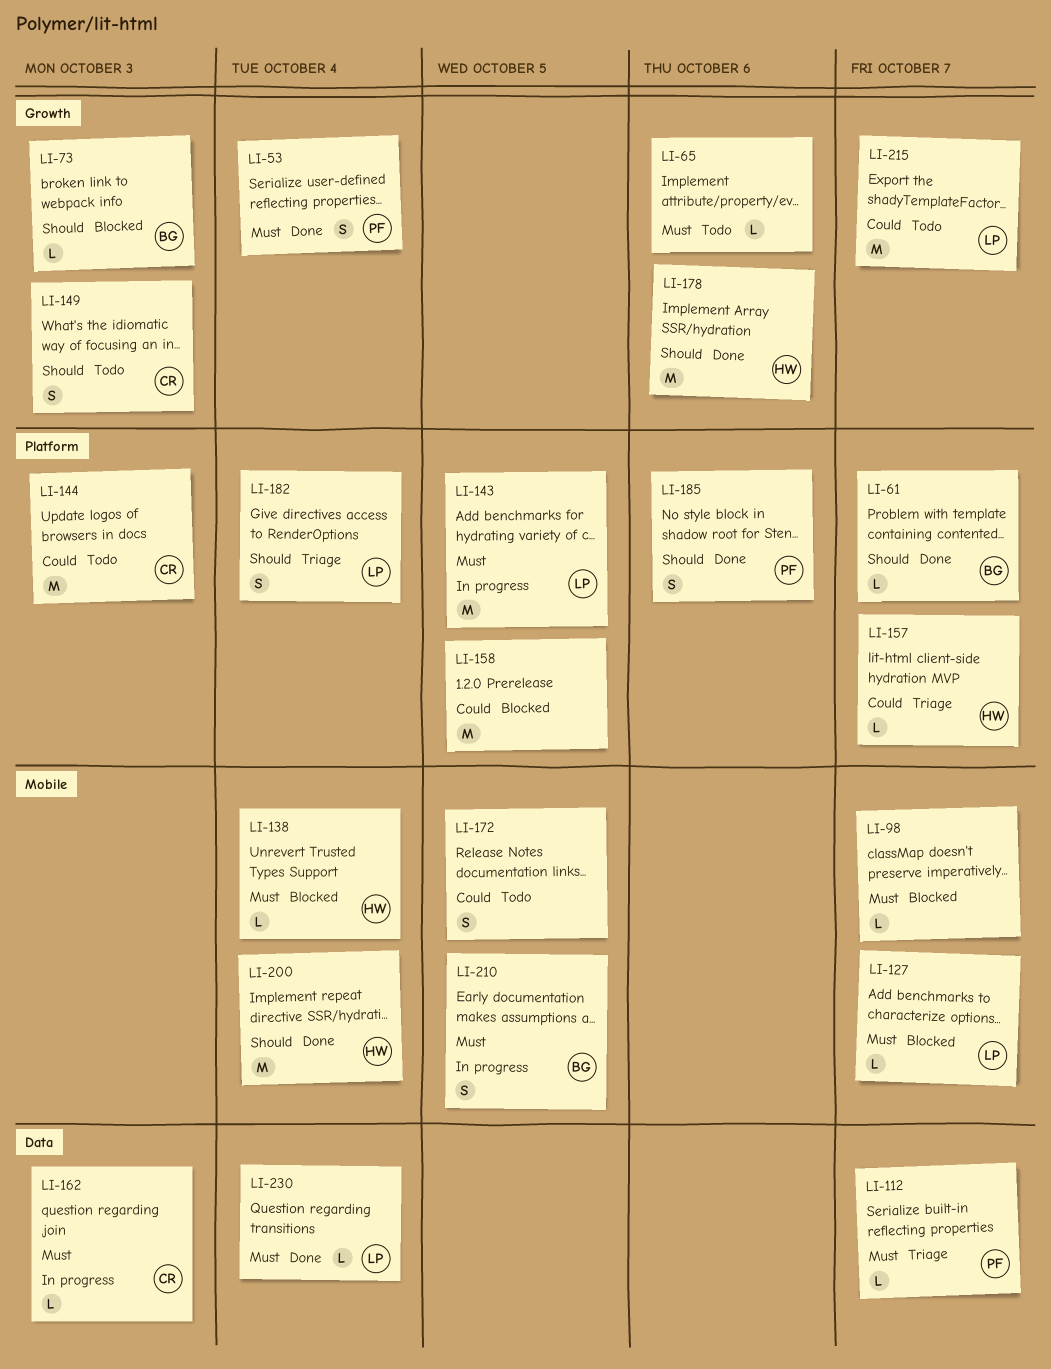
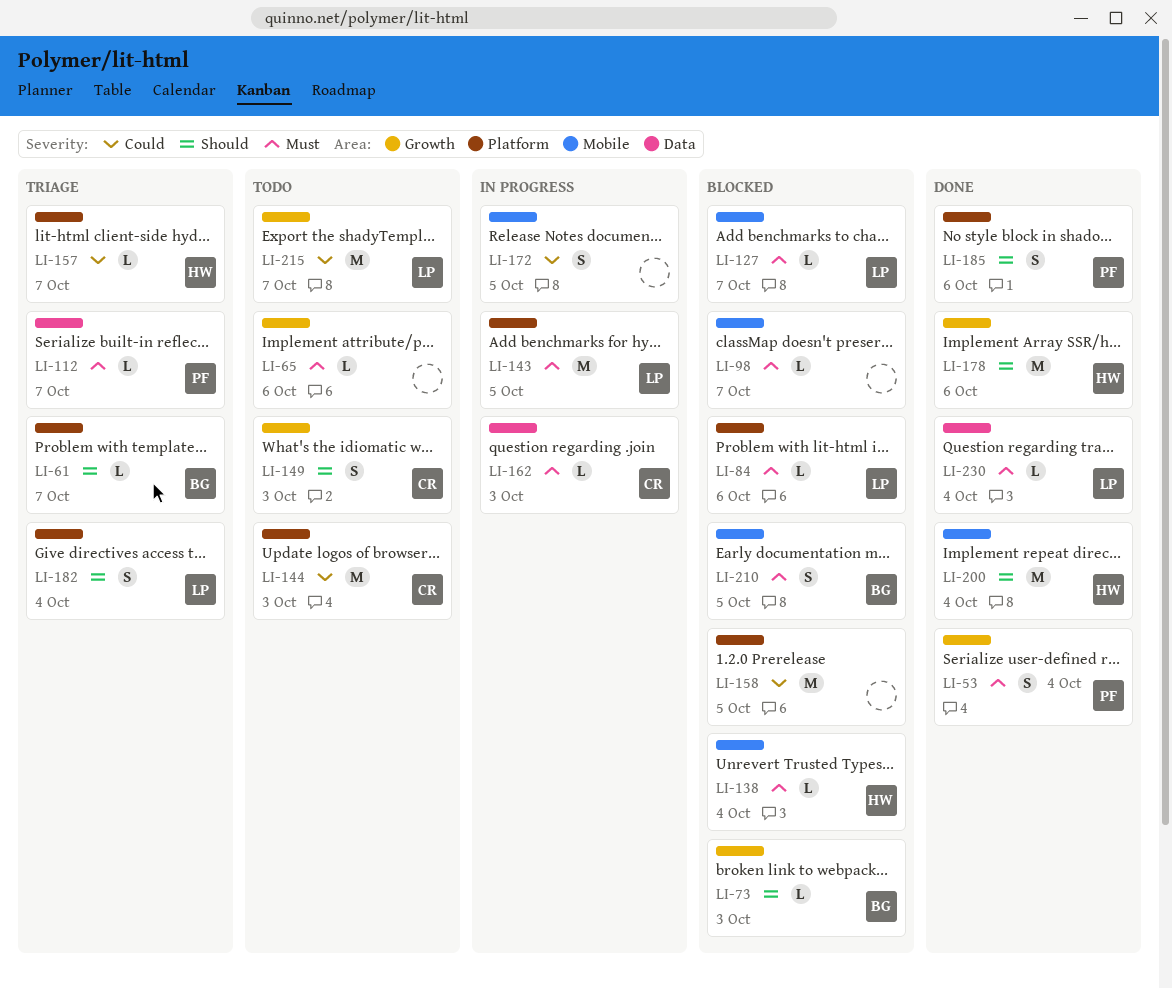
LI-61, status: Done -> Triage
LI-84: none -> present
LI-172, status: Todo -> In progress
LI-210, status: In progress -> Blocked

